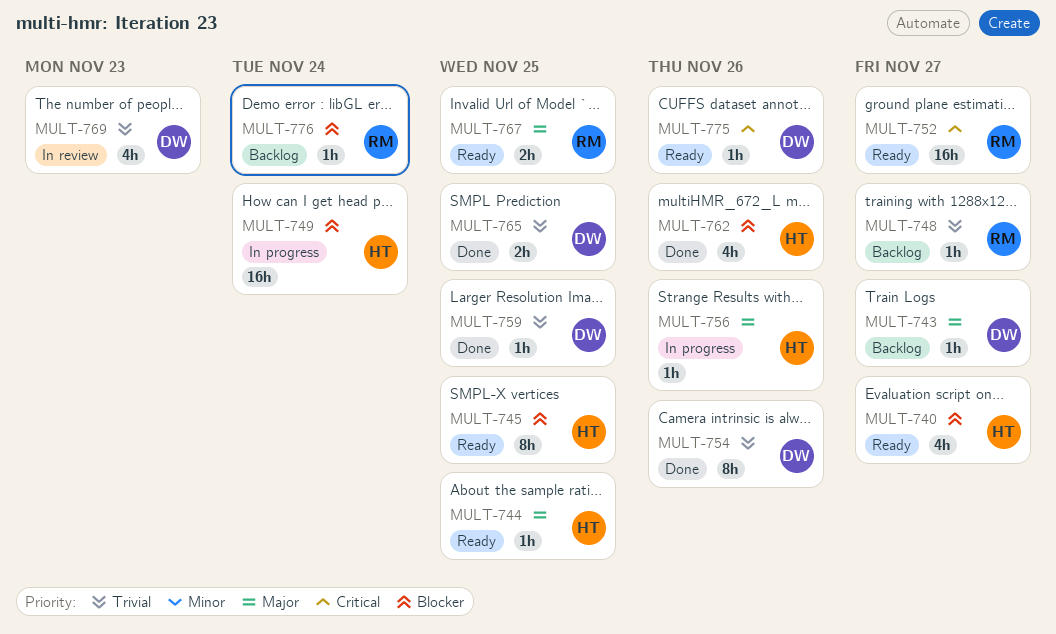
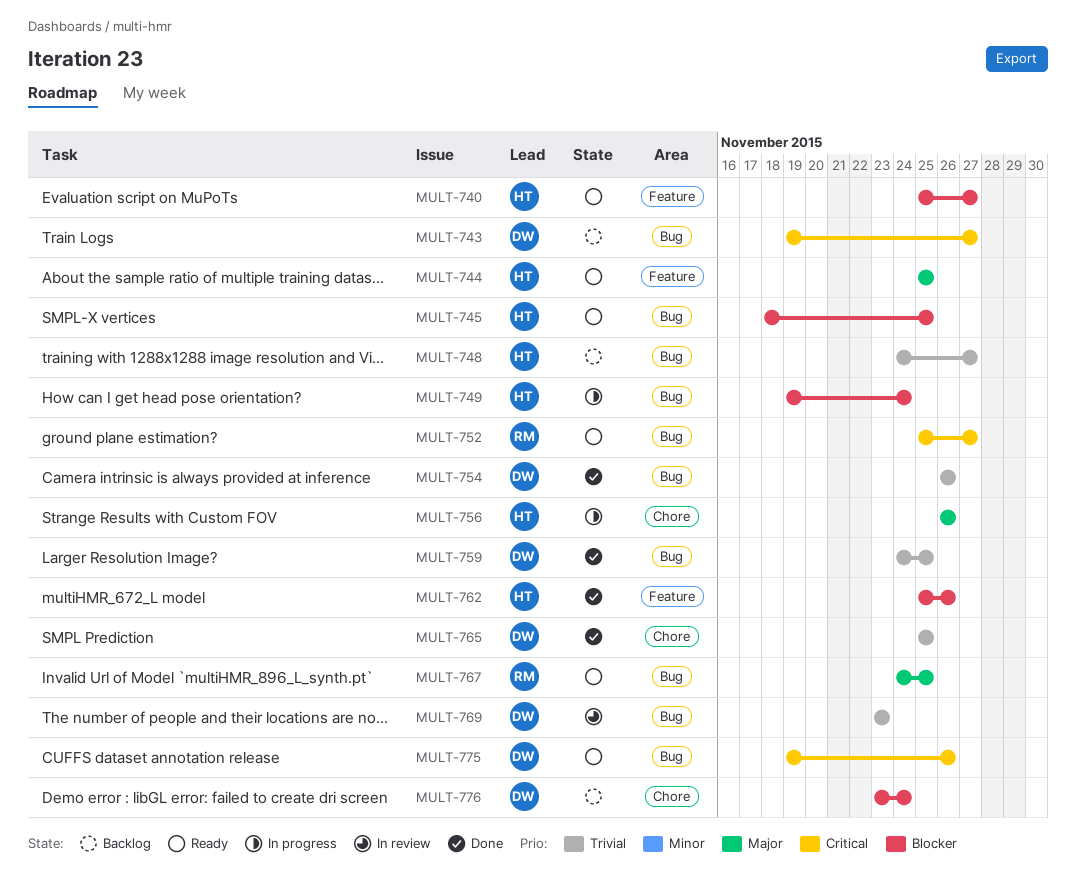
MULT-743, priority: Major -> Critical
MULT-748, owner: RM -> HT
MULT-776, owner: RM -> DW

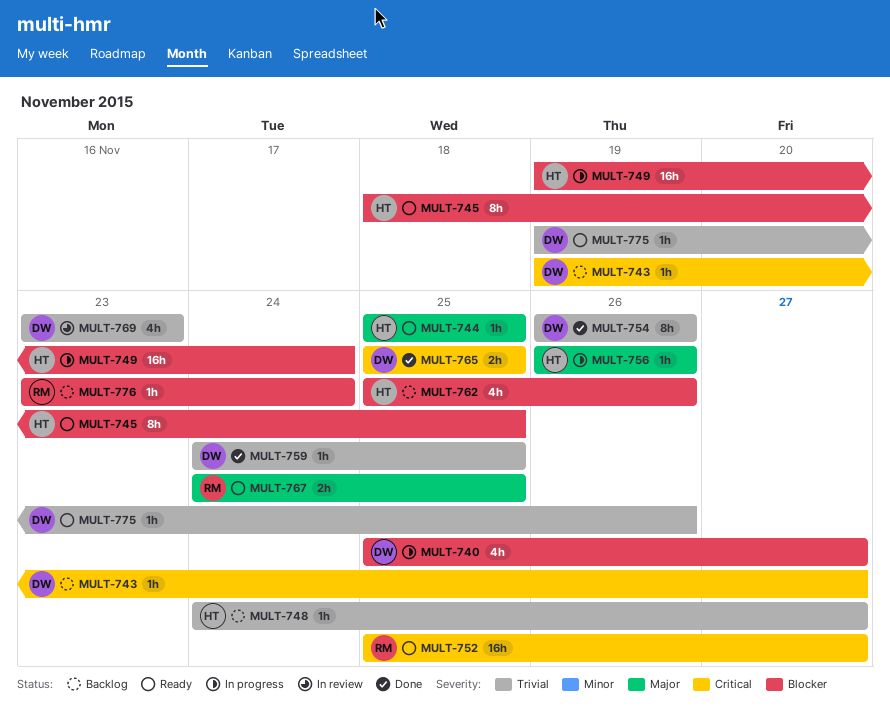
MULT-740, status: Ready -> In progress
MULT-740, owner: HT -> DW
MULT-762, status: Done -> Backlog
MULT-765, priority: Trivial -> Critical
MULT-775, priority: Critical -> Trivial
MULT-776, owner: DW -> RM

